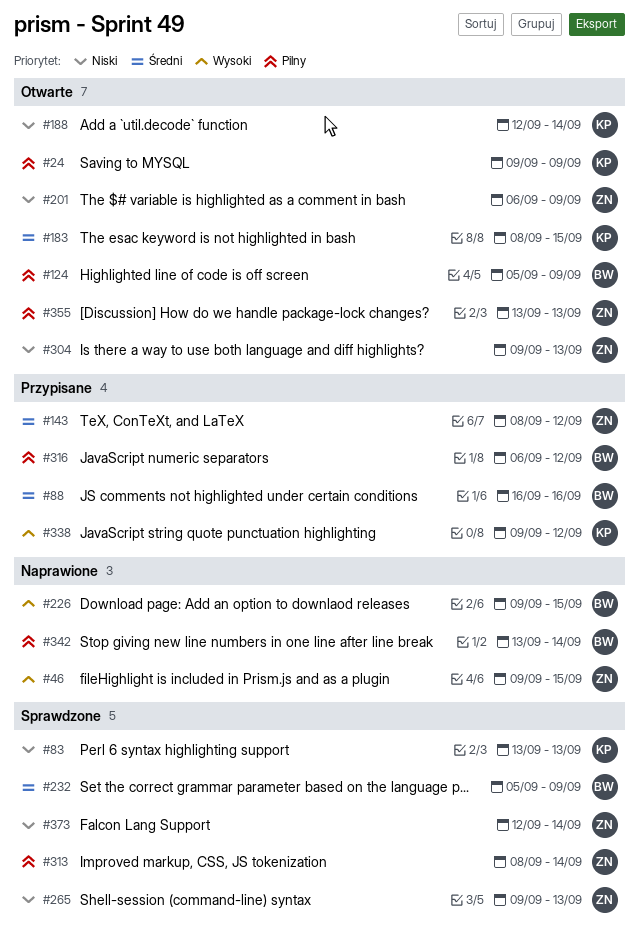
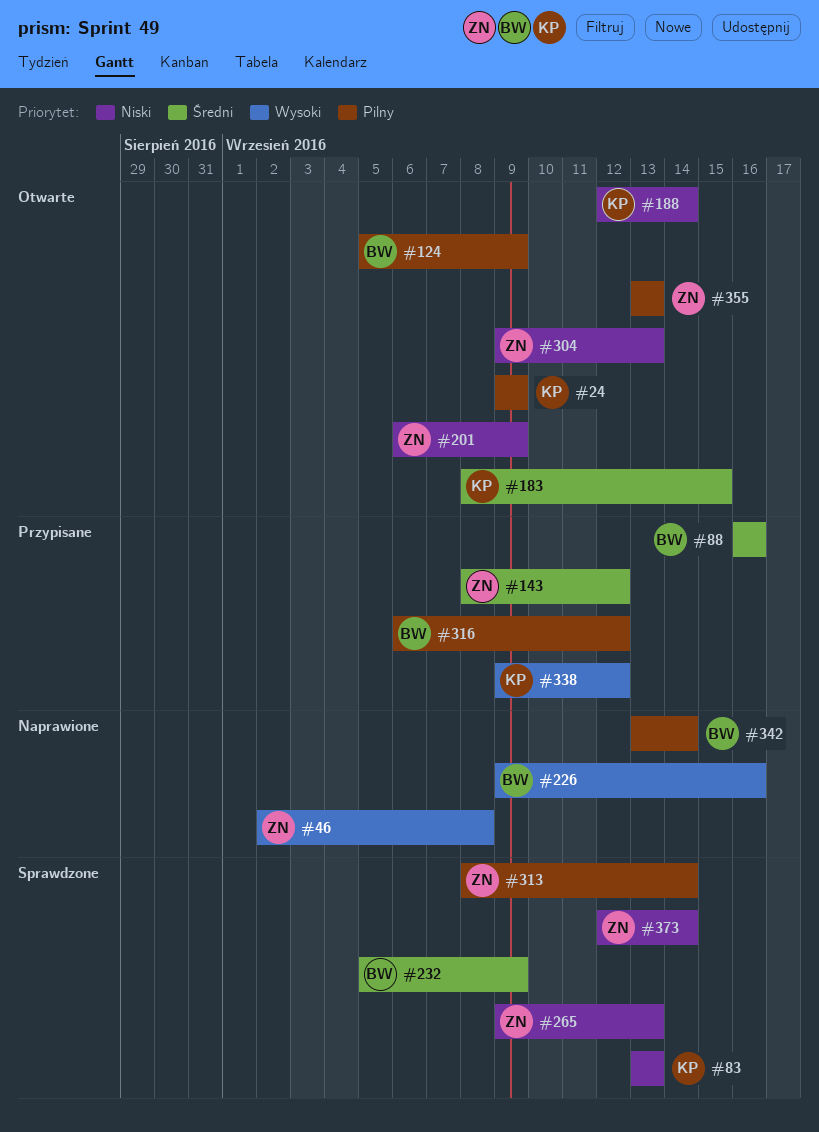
#46, start: Sep 9 -> Sep 2
#46, due: Sep 15 -> Sep 8
#226, due: Sep 15 -> Sep 16

